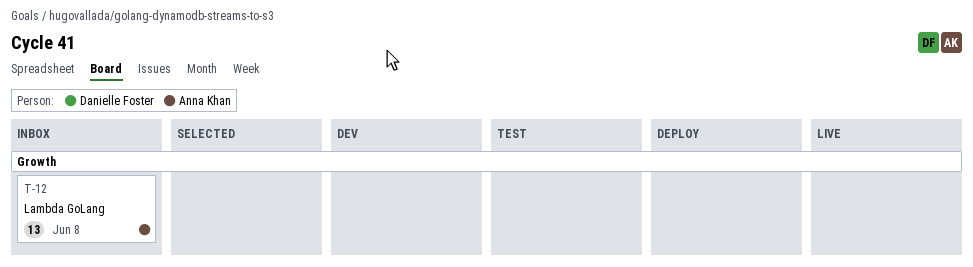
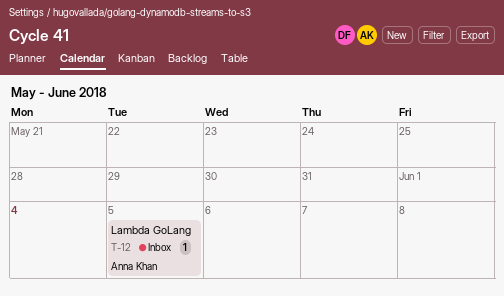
T-12, estimate: 13 -> 1
T-12, due: Jun 8 -> Jun 5

